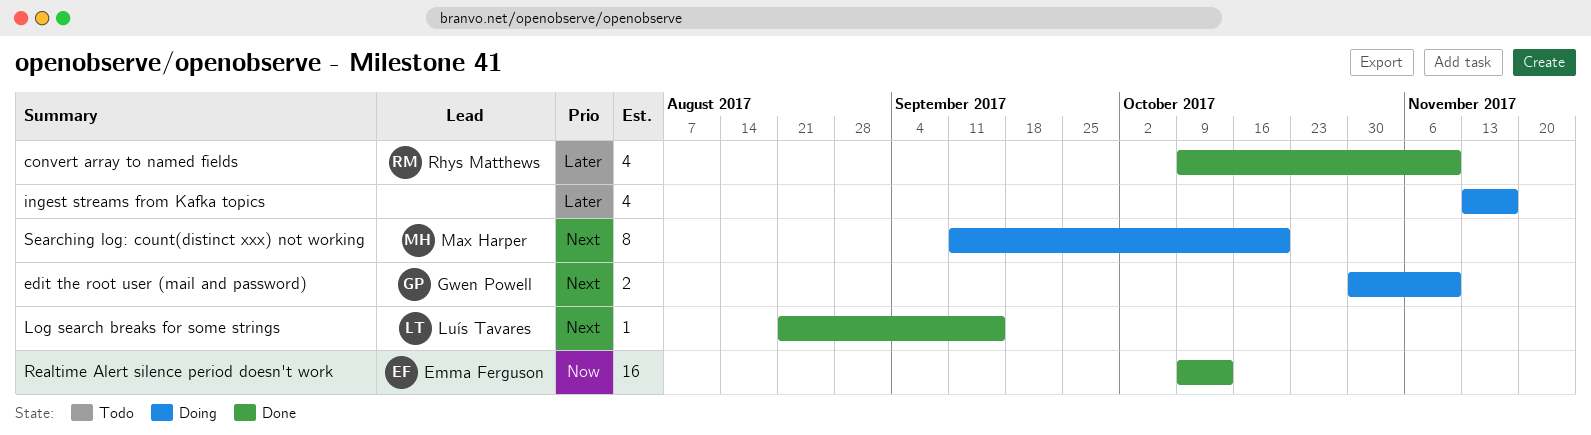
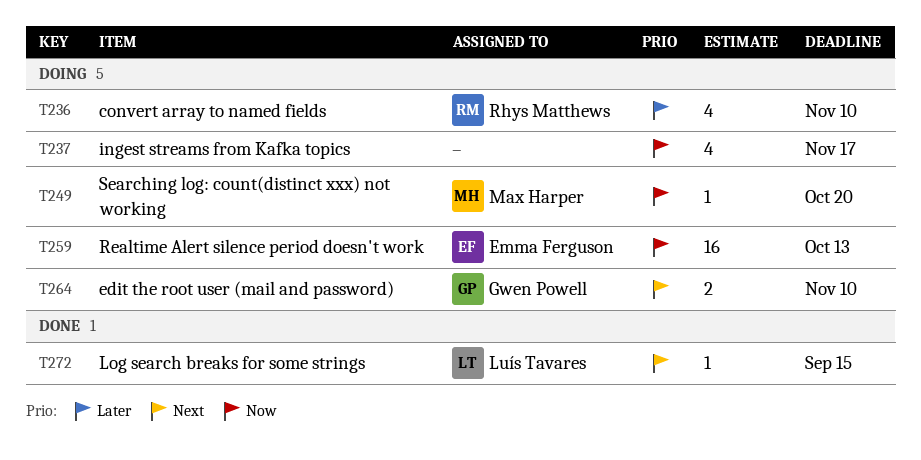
convert array to named fields, status: Done -> Doing
ingest streams from Kafka topics, priority: Later -> Now
Realtime Alert silence period doesn't work, status: Done -> Doing
Searching log: count(distinct xxx) not working, priority: Next -> Now
Searching log: count(distinct xxx) not working, estimate: 8 -> 1

